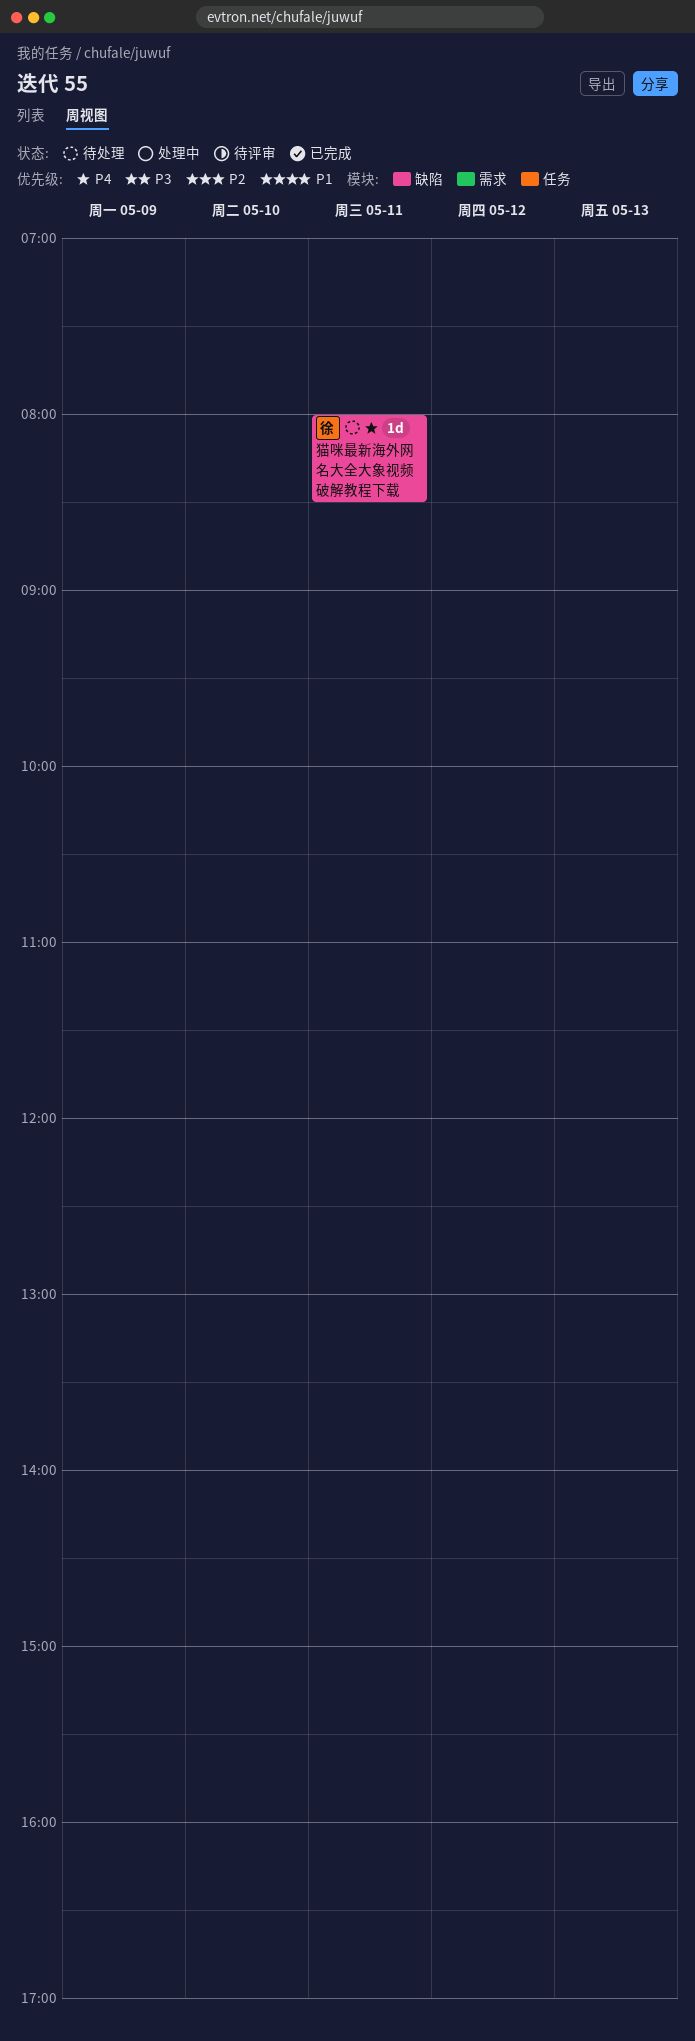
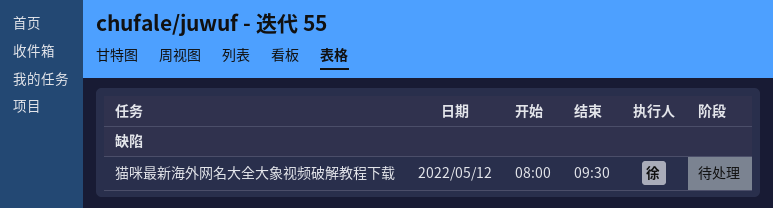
猫咪最新海外网名大全大象视频破解教程下载, day: May 11 -> May 12
猫咪最新海外网名大全大象视频破解教程下载, ends: 08:30 -> 09:30

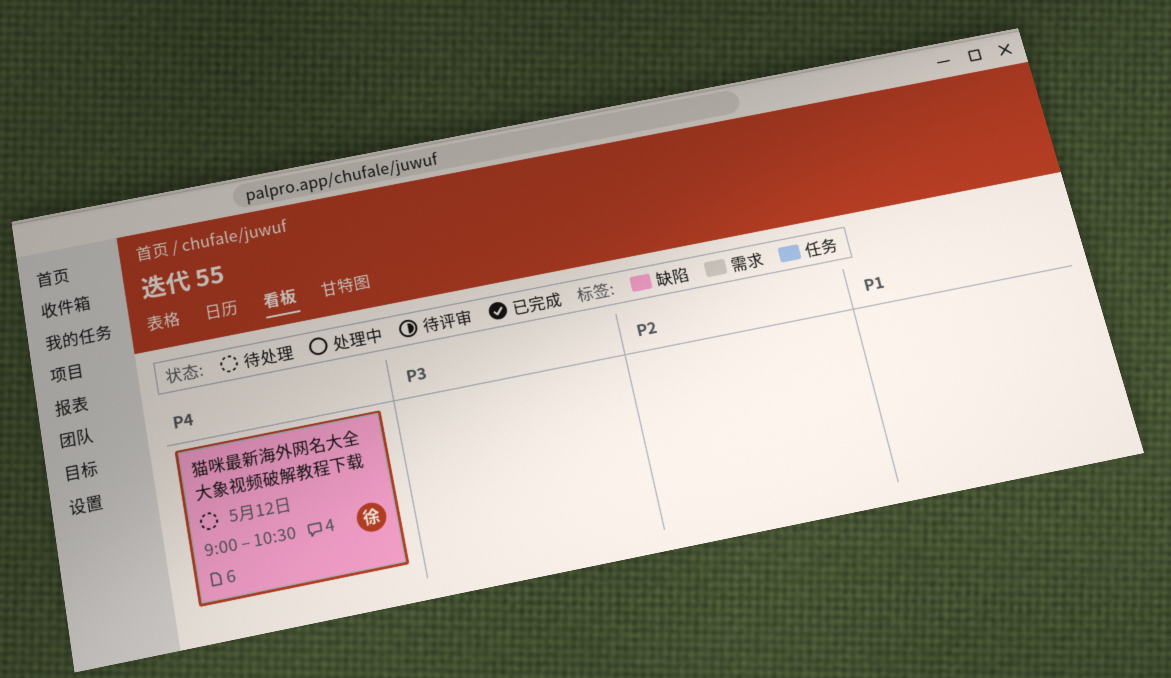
猫咪最新海外网名大全大象视频破解教程下载, begins: 08:00 -> 09:00
猫咪最新海外网名大全大象视频破解教程下载, ends: 09:30 -> 10:30

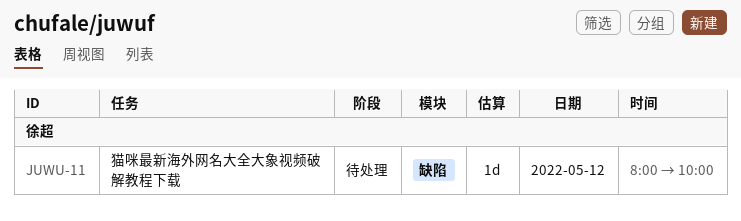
猫咪最新海外网名大全大象视频破解教程下载, begins: 09:00 -> 08:00
猫咪最新海外网名大全大象视频破解教程下载, ends: 10:30 -> 10:00

